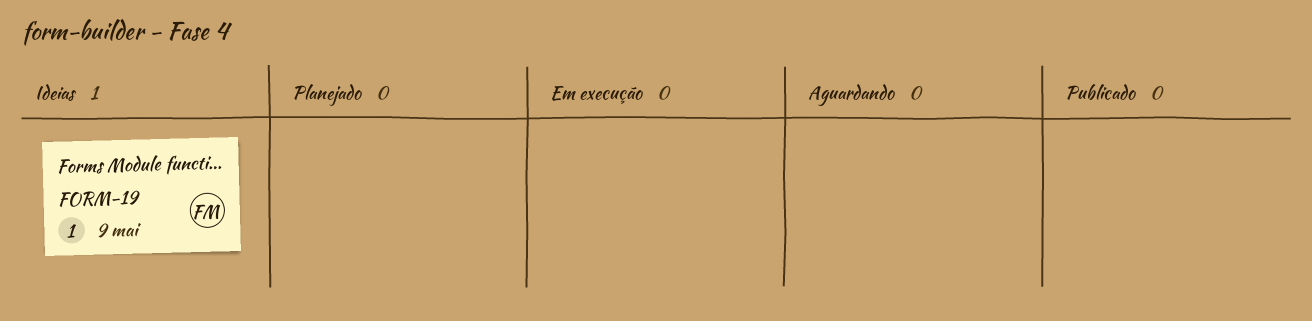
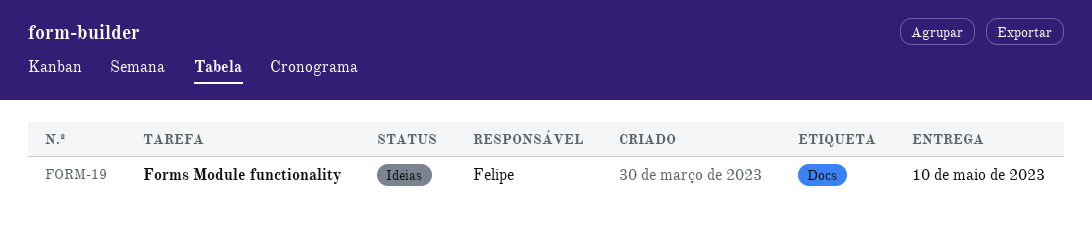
FORM-19, due: May 9 -> May 10

